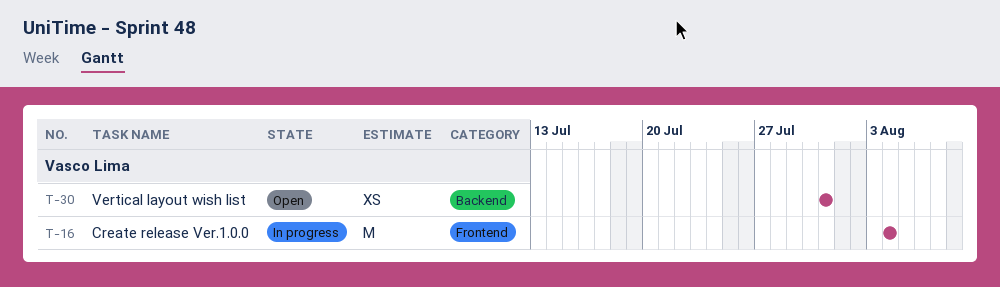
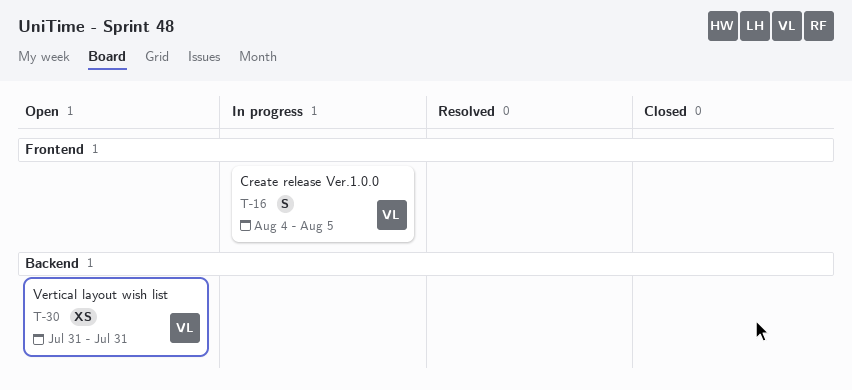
T-16, estimate: M -> S
T-16, due: Aug 4 -> Aug 5

